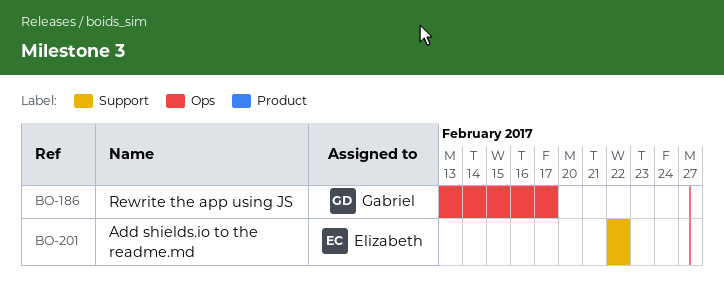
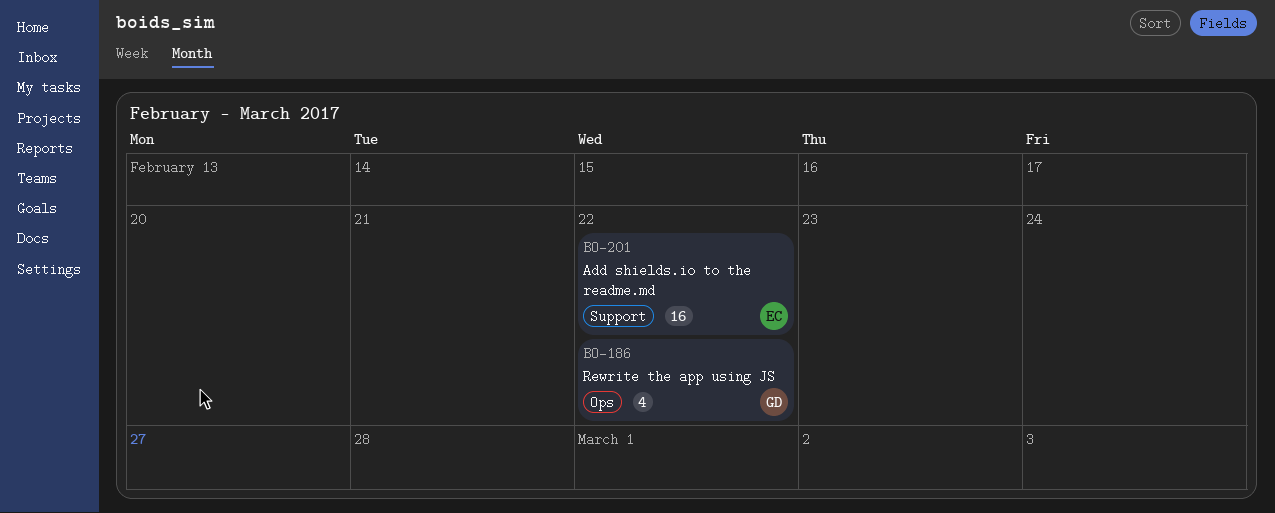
BO-186, due: Feb 17 -> Feb 22

